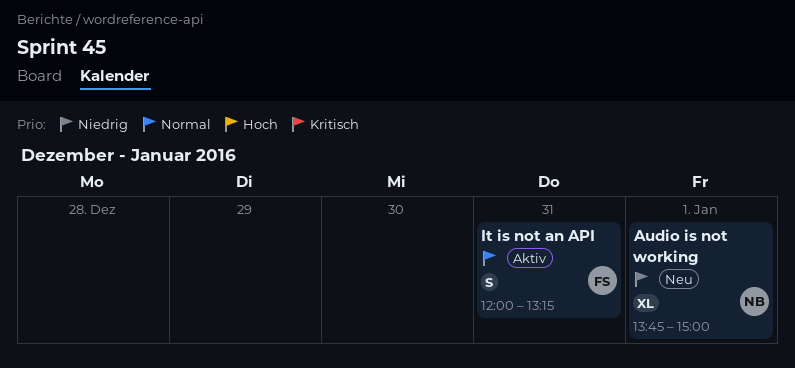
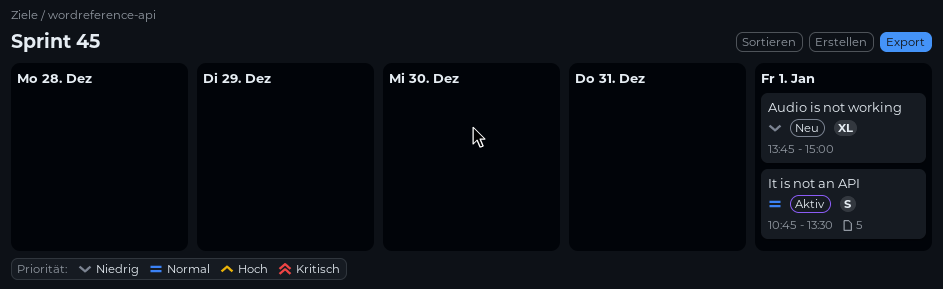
It is not an API, day: Dec 31 -> Jan 1
It is not an API, begins: 12:00 -> 10:45
It is not an API, ends: 13:15 -> 13:30

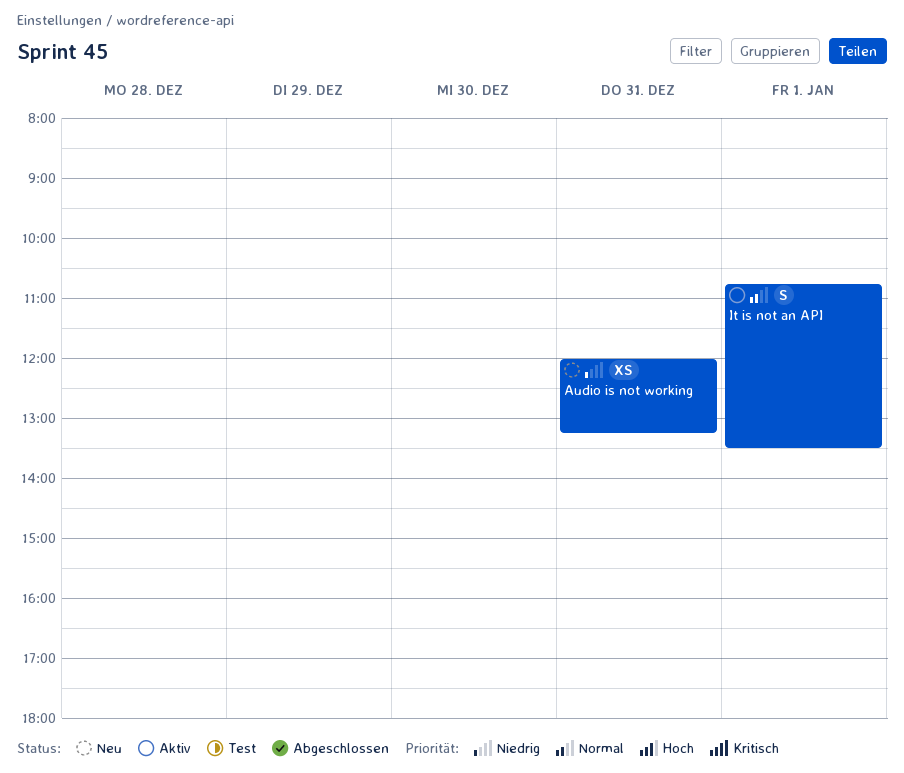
Audio is not working, estimate: XL -> XS
Audio is not working, day: Jan 1 -> Dec 31
Audio is not working, begins: 13:45 -> 12:00
Audio is not working, ends: 15:00 -> 13:15

